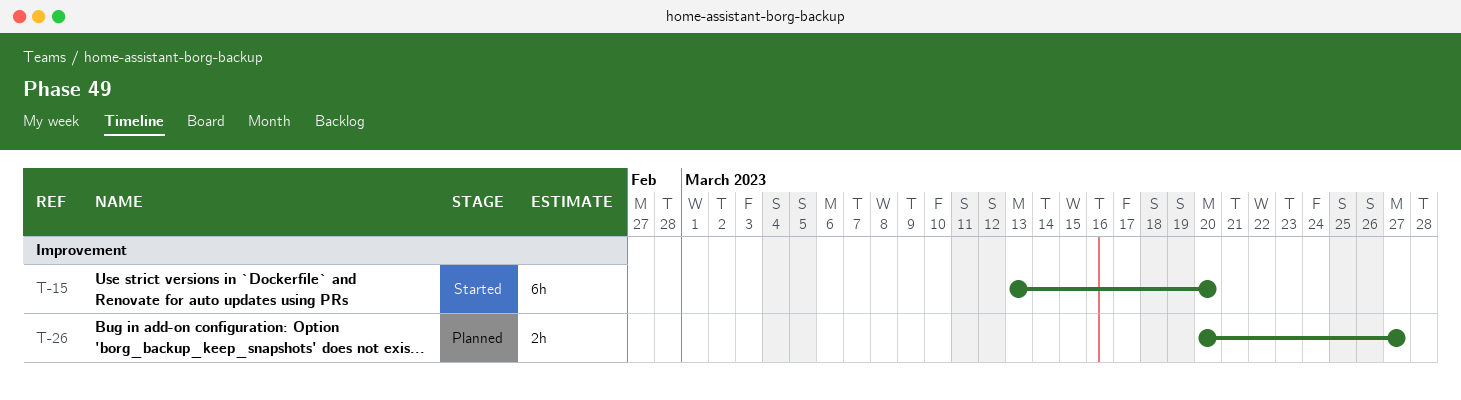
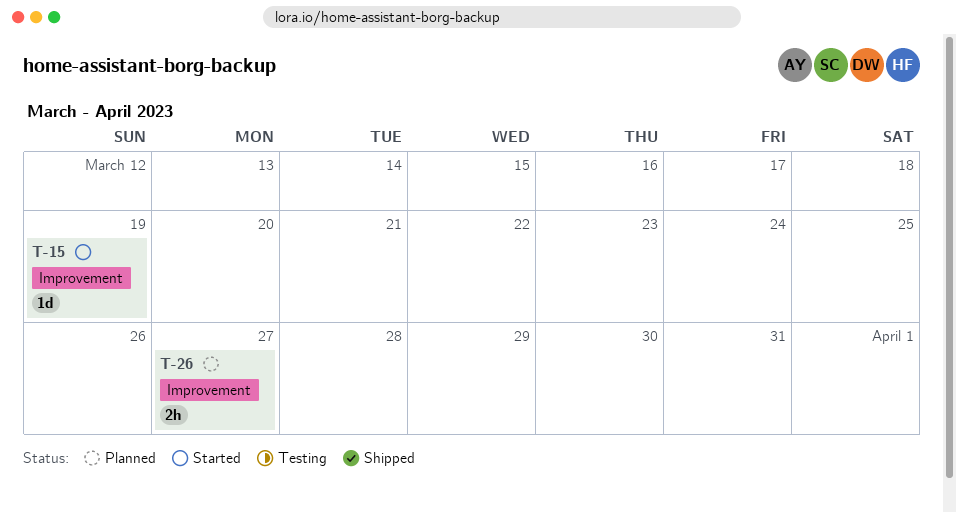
T-15, estimate: 6h -> 1d
T-15, due: Mar 20 -> Mar 19

